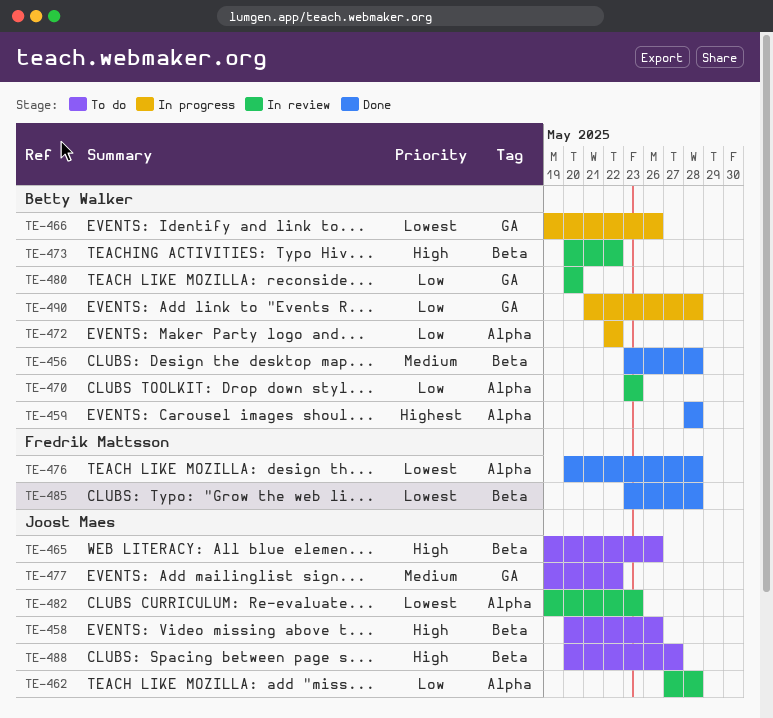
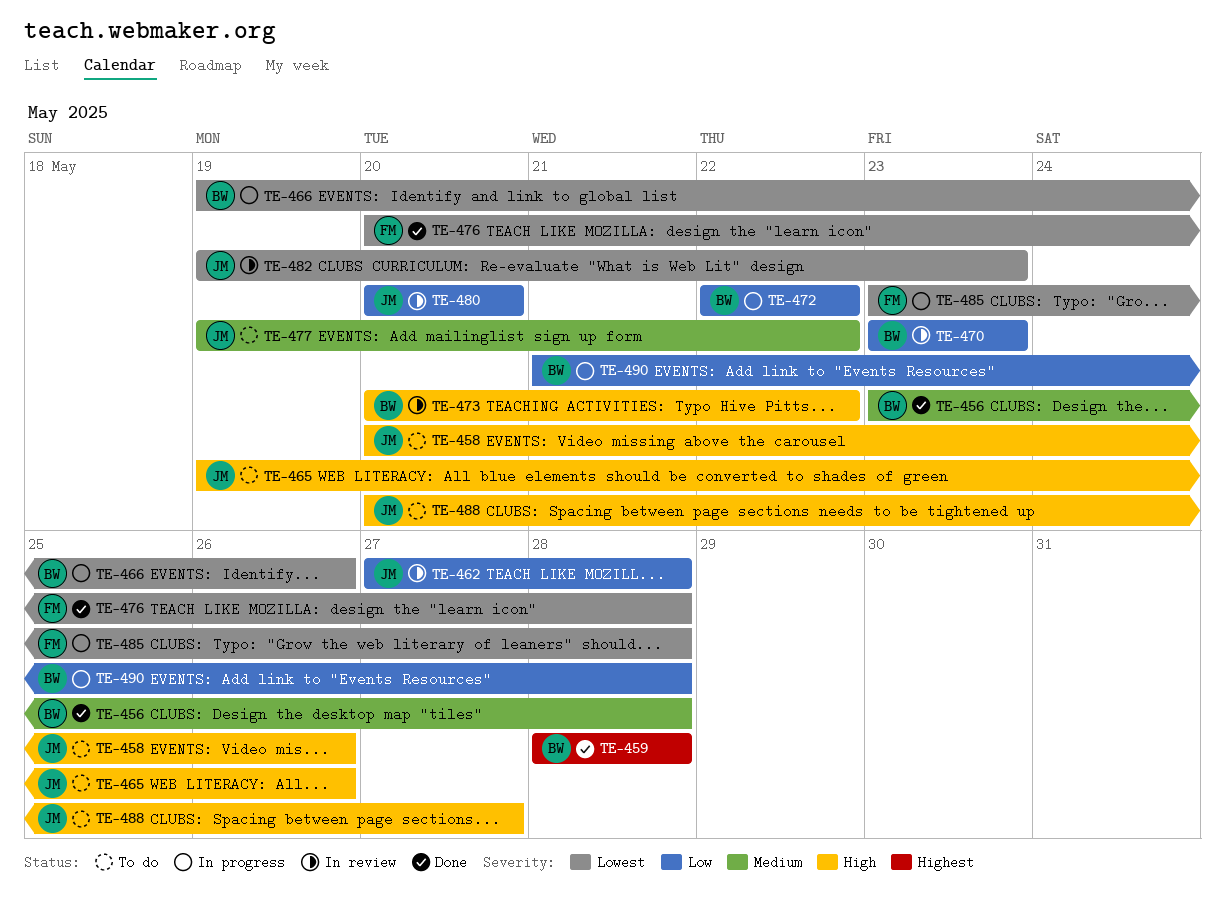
TE-480, owner: Betty Walker -> Joost Maes
TE-485, status: Done -> In progress

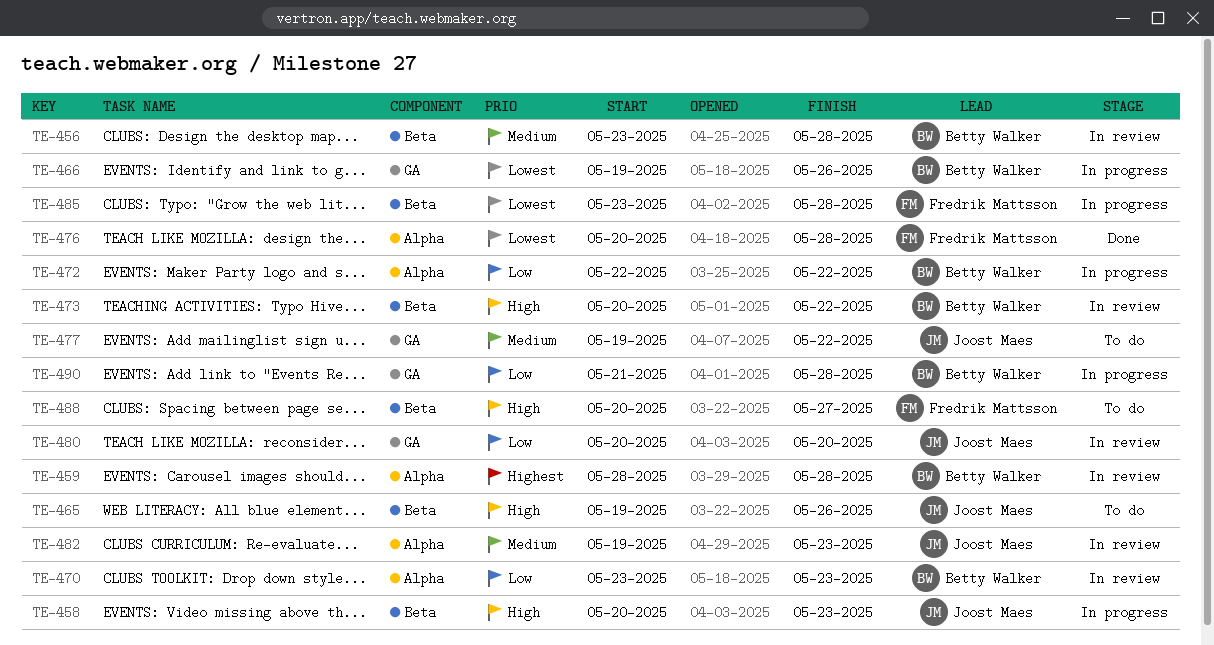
TE-456, status: Done -> In review
TE-458, status: To do -> In progress
TE-458, due: May 26 -> May 23
TE-459, status: Done -> In review
TE-462: present -> none
TE-482, priority: Lowest -> Medium
TE-488, owner: Joost Maes -> Fredrik Mattsson

